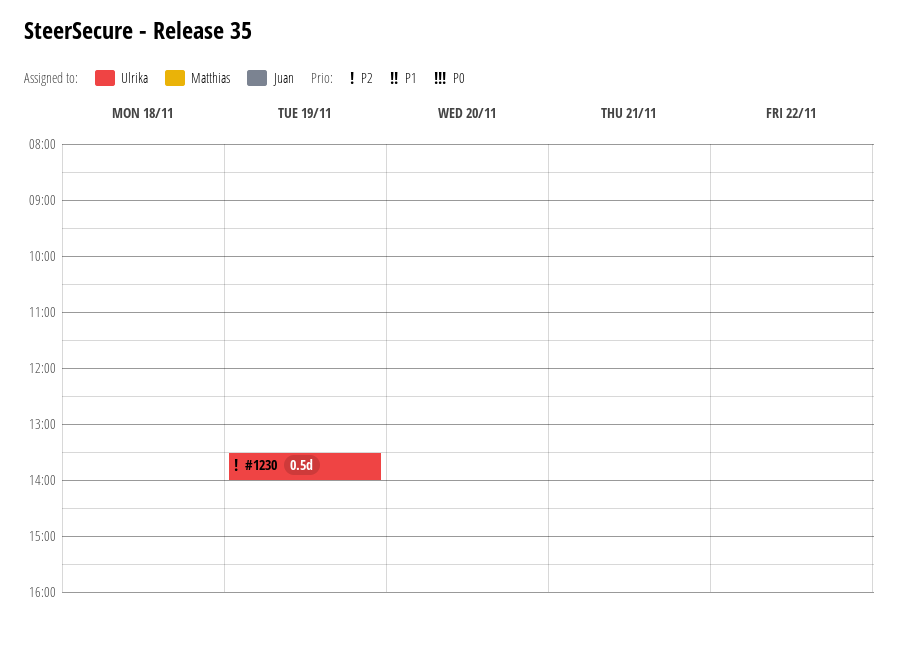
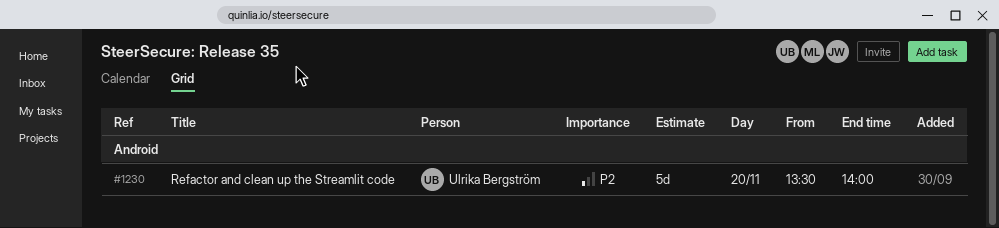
#1230, estimate: 0.5d -> 5d
#1230, day: Nov 19 -> Nov 20

